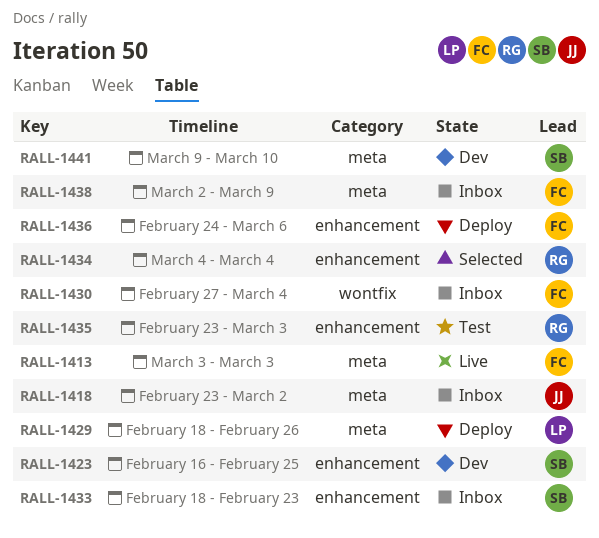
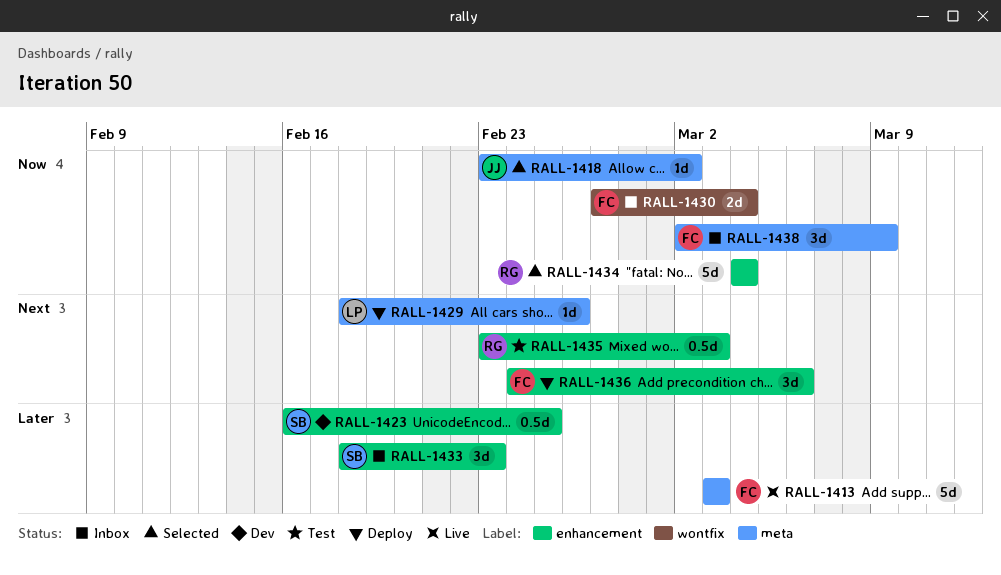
RALL-1418, status: Inbox -> Selected
RALL-1441: present -> none

